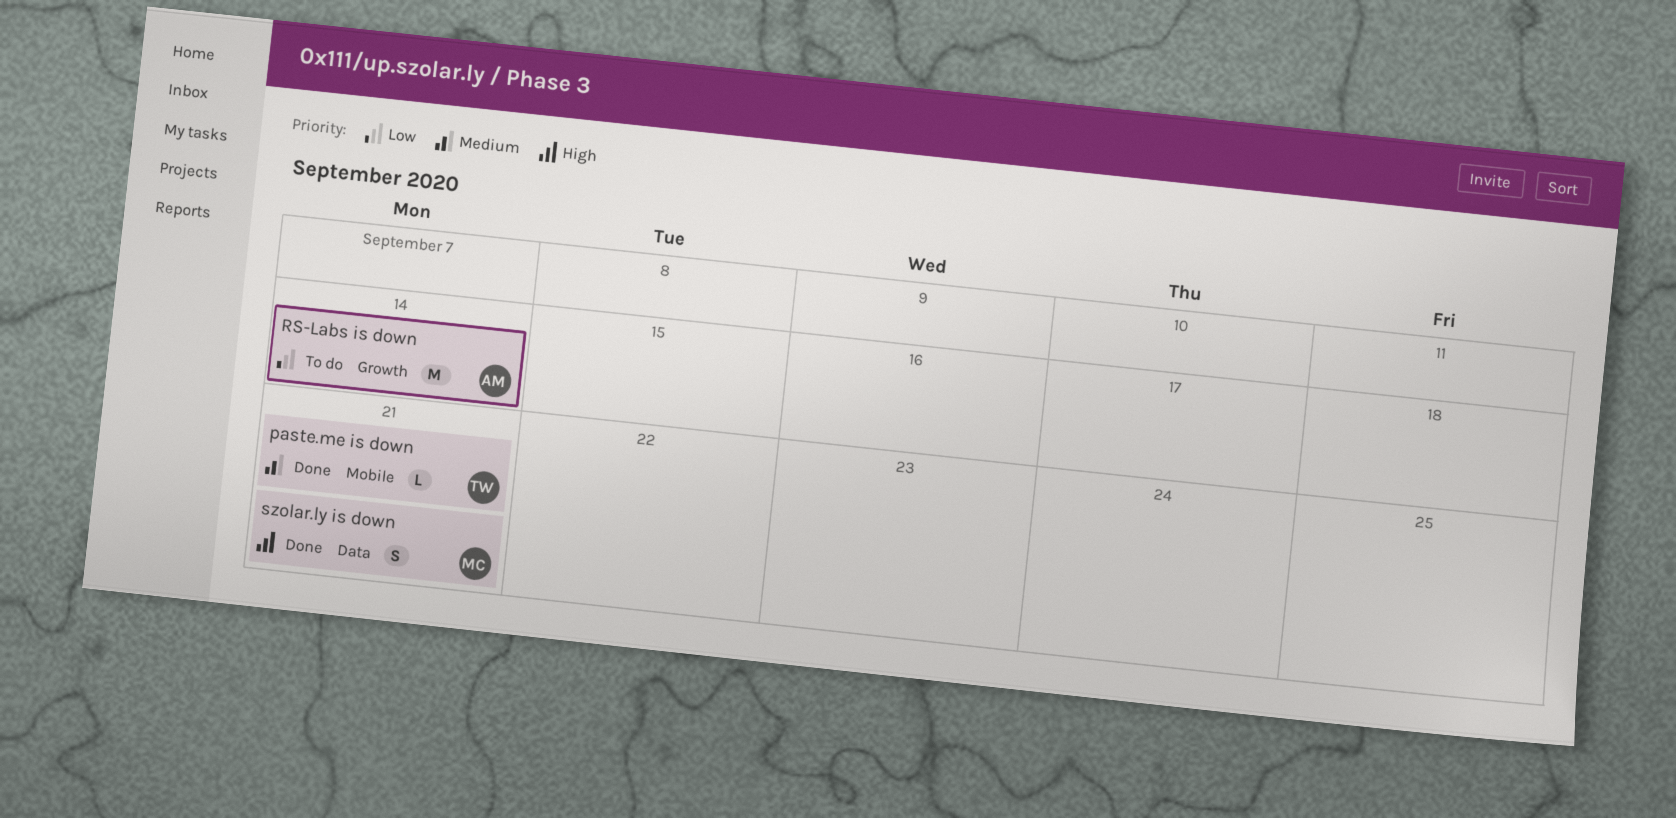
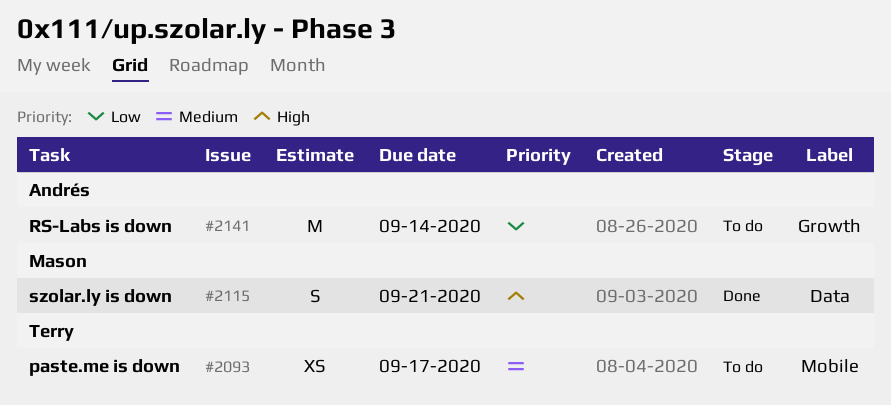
paste.me is down, status: Done -> To do
paste.me is down, estimate: L -> XS
paste.me is down, due: Sep 21 -> Sep 17

